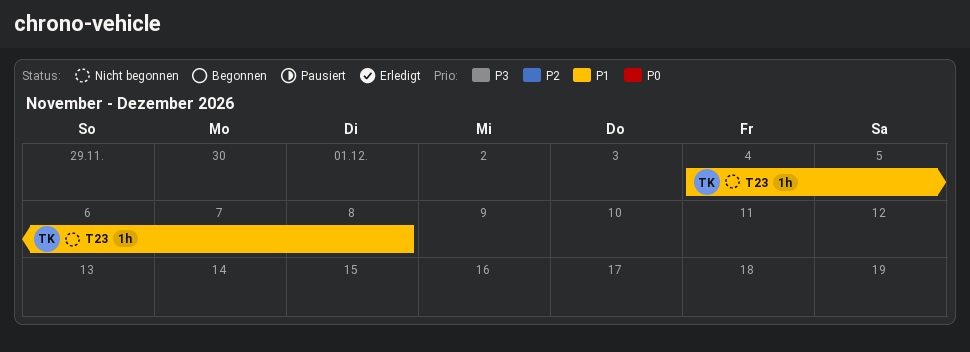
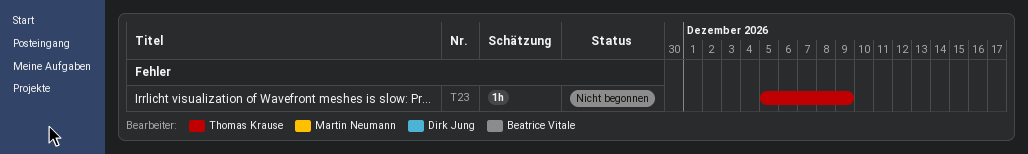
T23, start: Dec 4 -> Dec 5
T23, due: Dec 8 -> Dec 9

